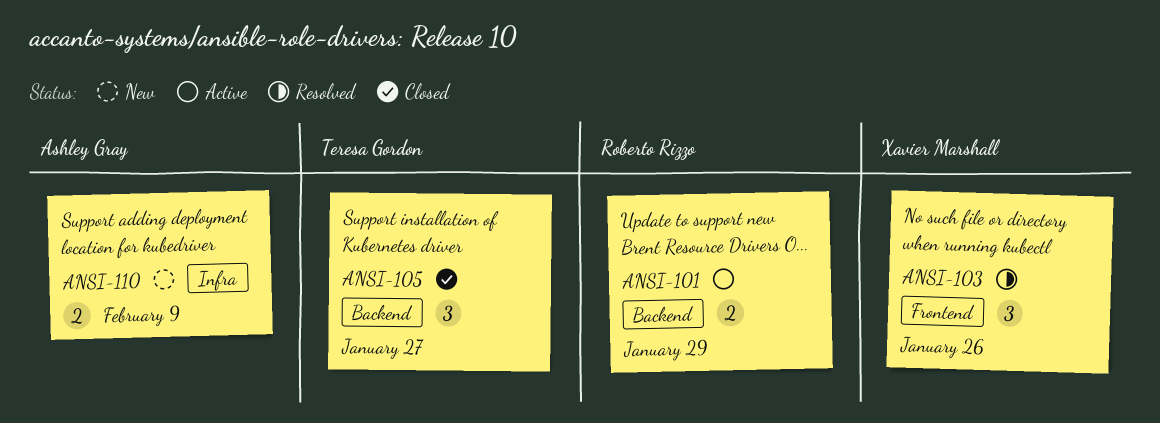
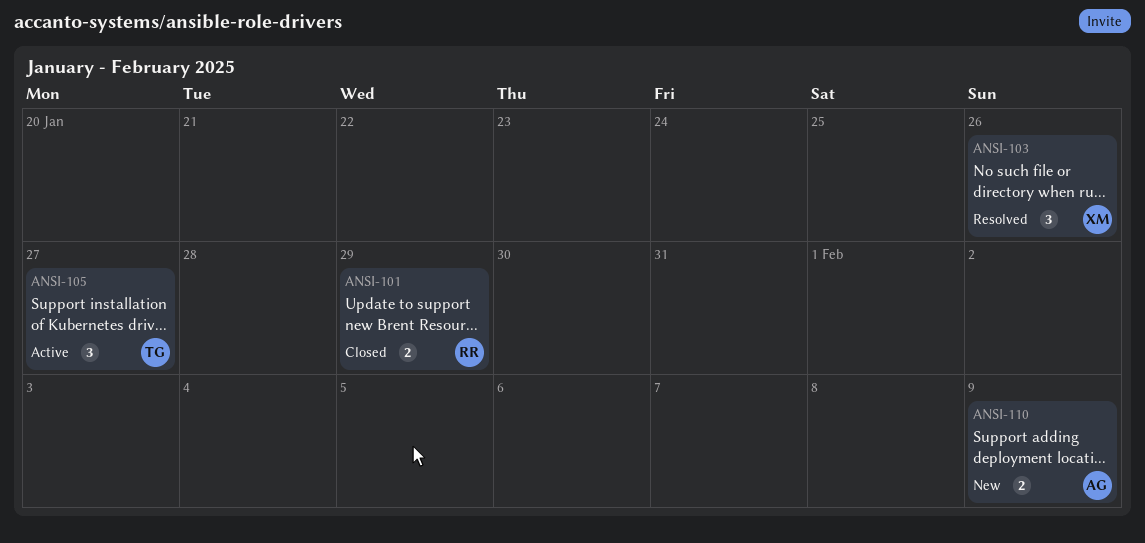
ANSI-101, status: Active -> Closed
ANSI-105, status: Closed -> Active

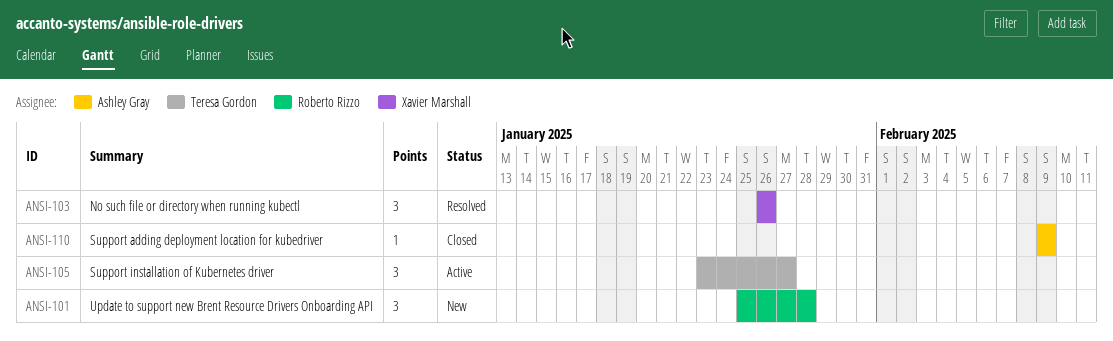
ANSI-101, status: Closed -> New
ANSI-101, estimate: 2 -> 3
ANSI-101, due: Jan 29 -> Jan 28
ANSI-110, status: New -> Closed
ANSI-110, estimate: 2 -> 1

